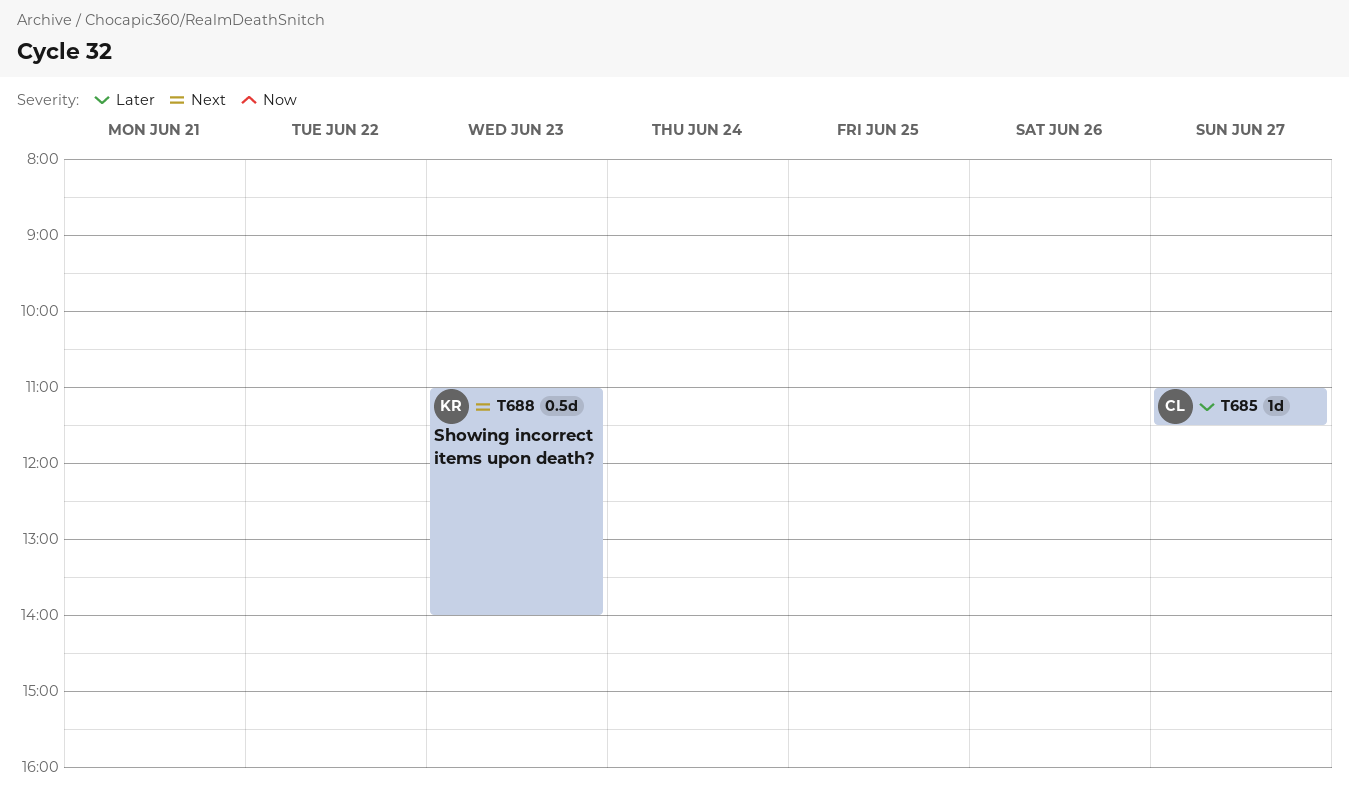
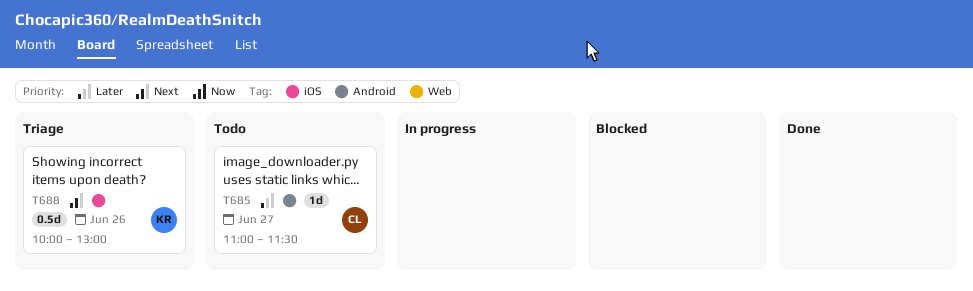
T688, day: Jun 23 -> Jun 26
T688, begins: 11:00 -> 10:00
T688, ends: 14:00 -> 13:00

